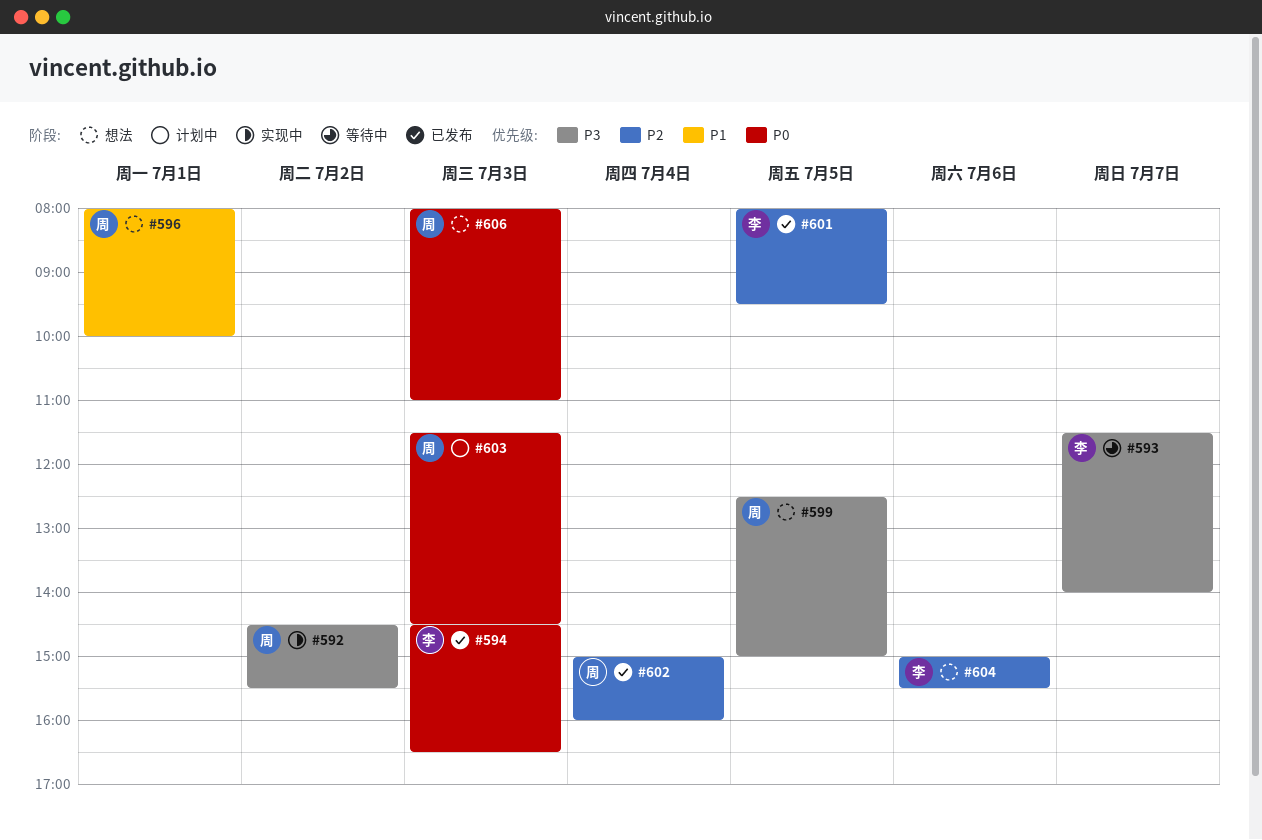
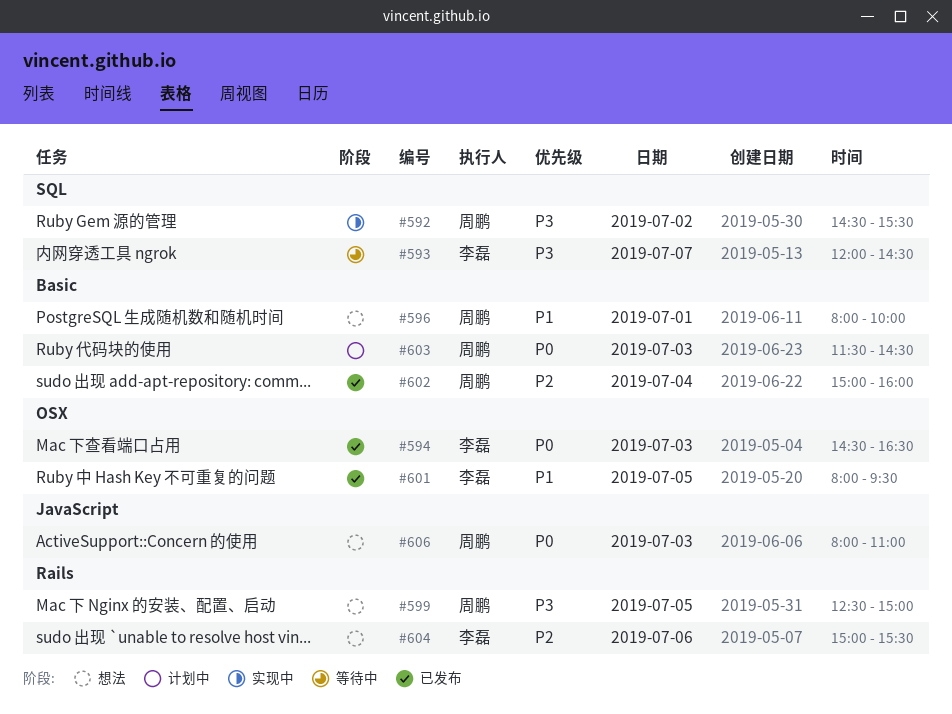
#593, begins: 11:30 -> 12:00
#593, ends: 14:00 -> 14:30
#601, priority: P2 -> P1

